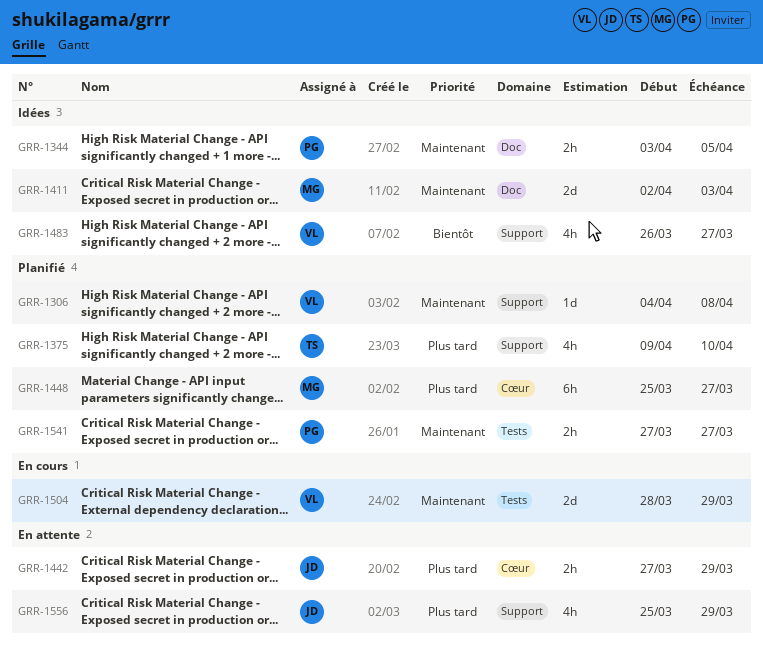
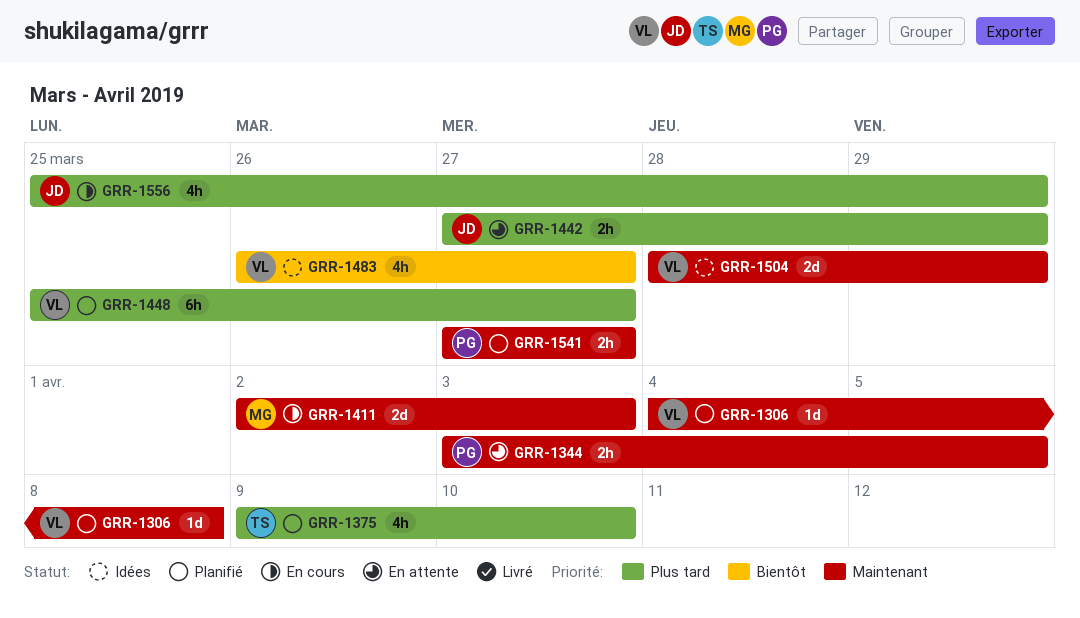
GRR-1344, status: Idées -> En attente
GRR-1411, status: Idées -> En cours
GRR-1448, owner: MG -> VL
GRR-1504, status: En cours -> Idées
GRR-1556, status: En attente -> En cours

